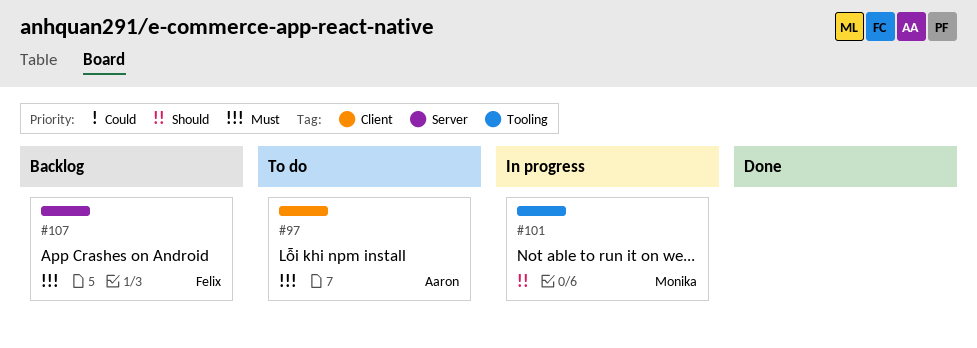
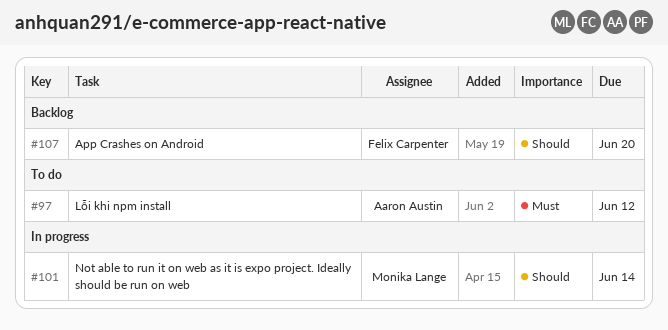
#107, priority: Must -> Should

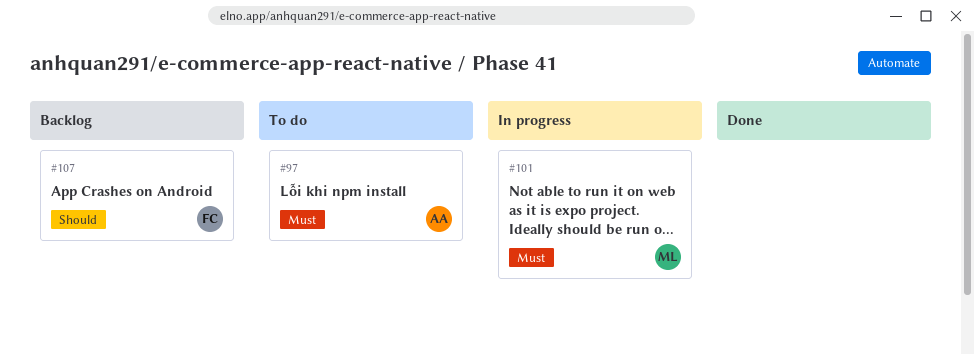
#101, priority: Should -> Must

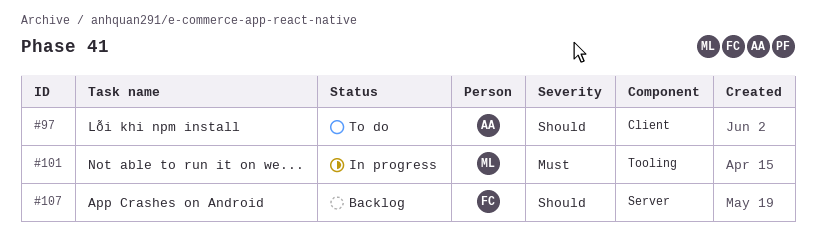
#97, priority: Must -> Should

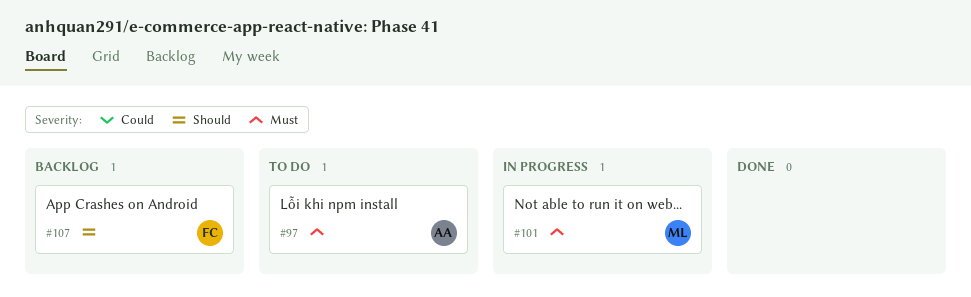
#97, priority: Should -> Must

